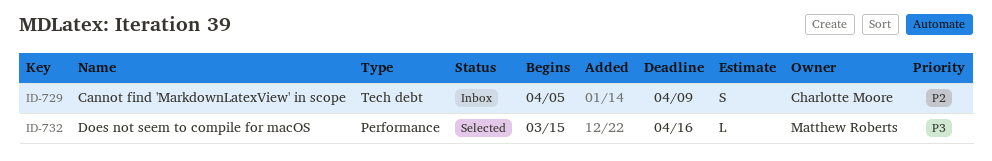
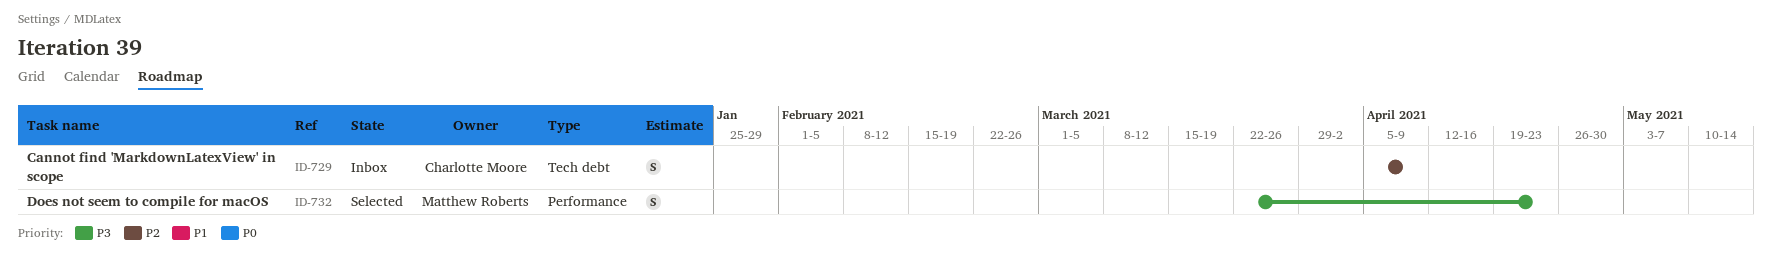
ID-732, estimate: L -> S
ID-732, start: Mar 15 -> Mar 22
ID-732, due: Apr 16 -> Apr 23

